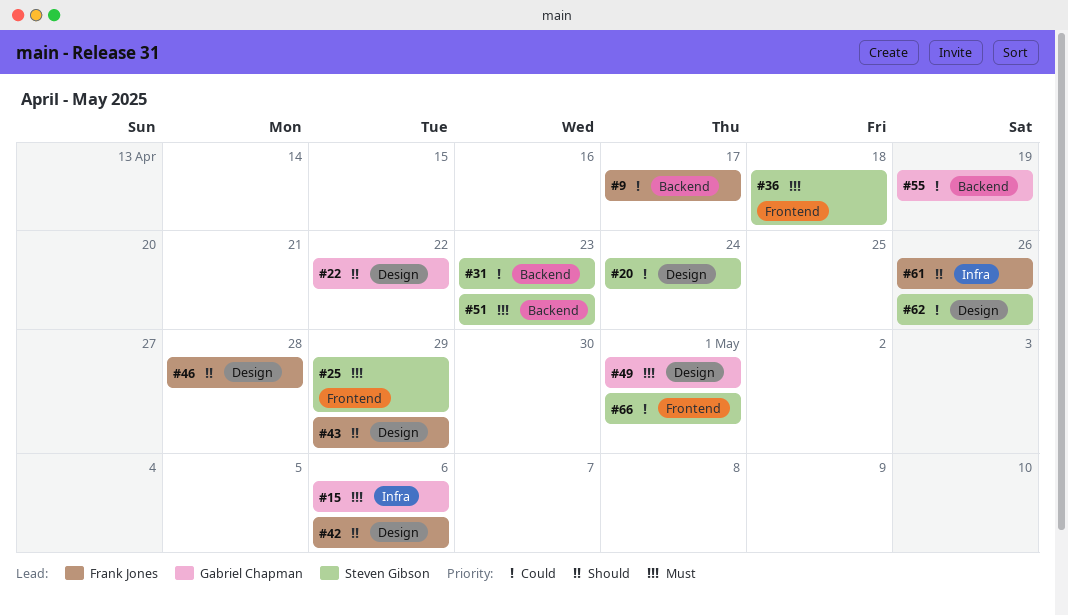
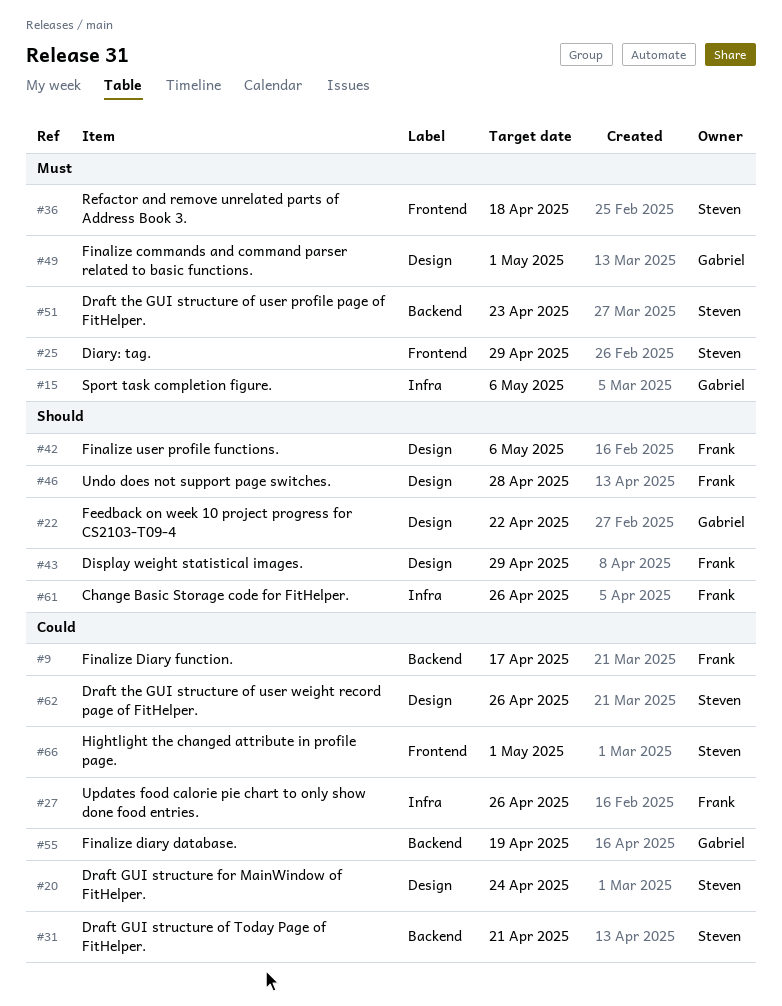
#27: none -> present
#31, due: Apr 23 -> Apr 21

